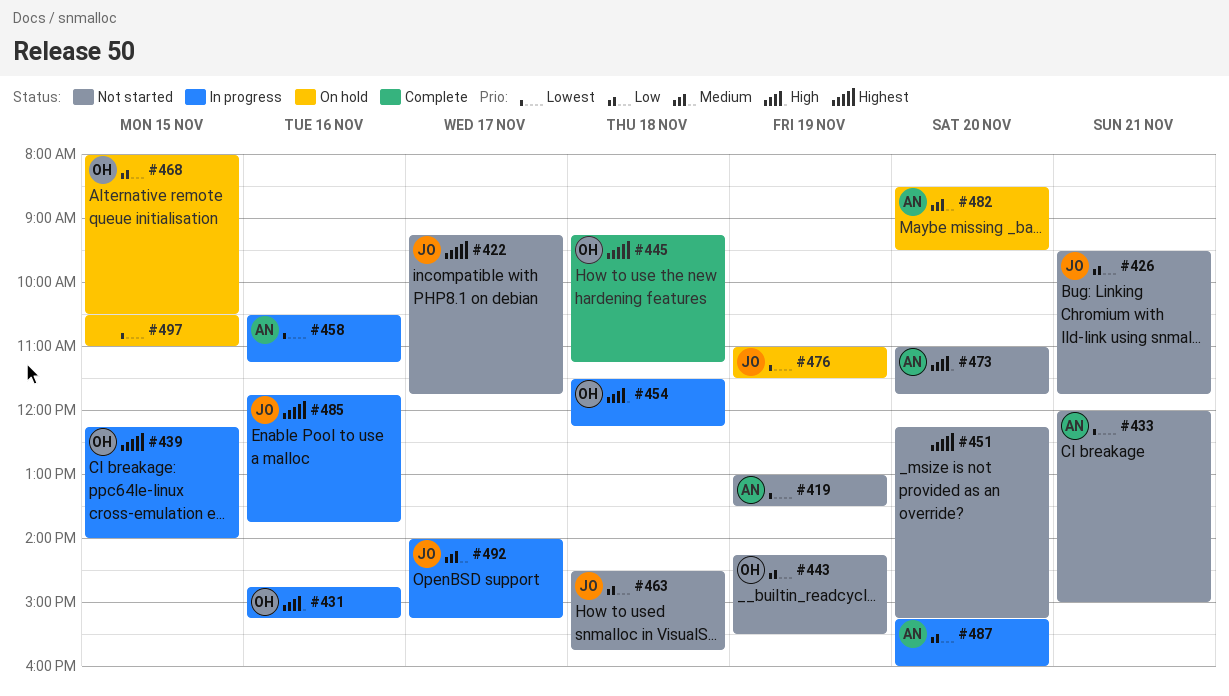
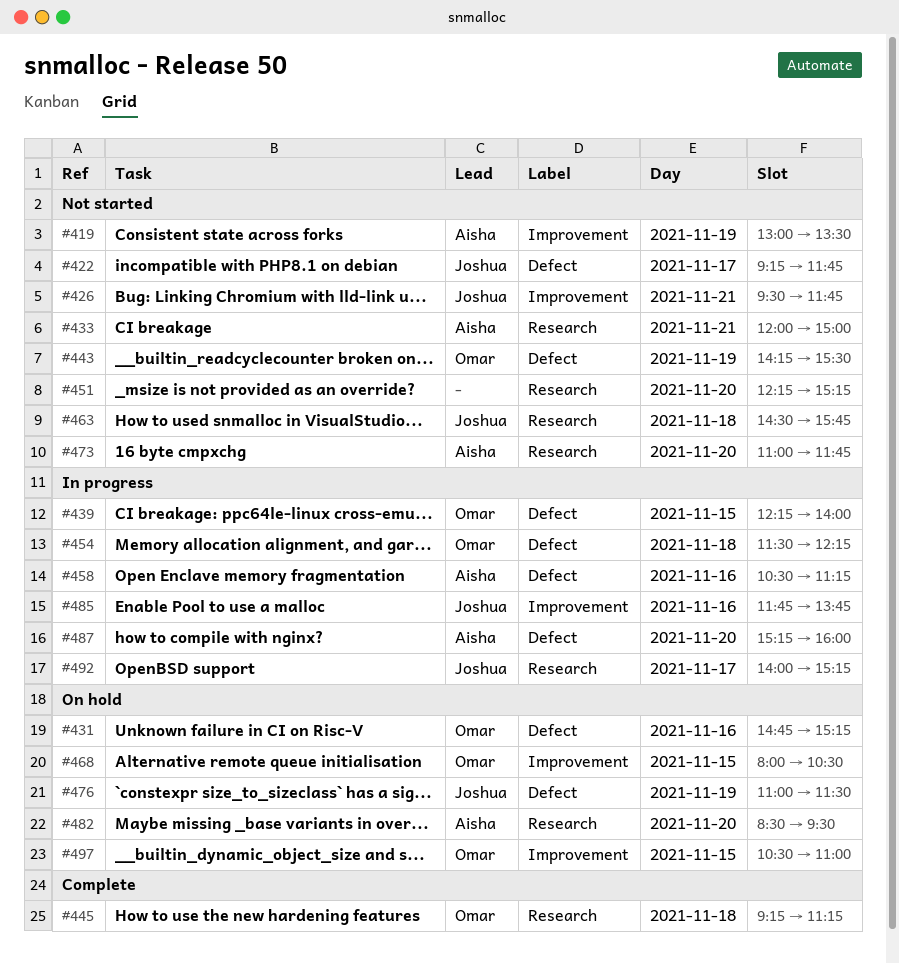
#431, status: In progress -> On hold
#497, owner: none -> Omar

